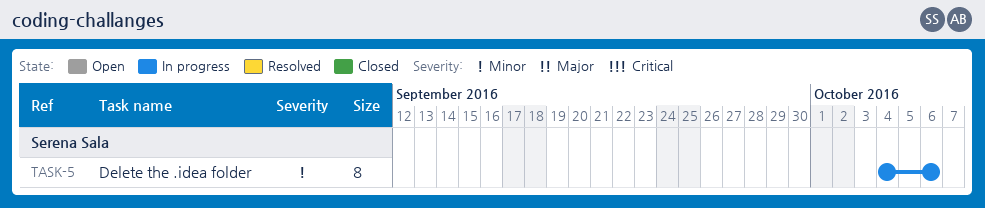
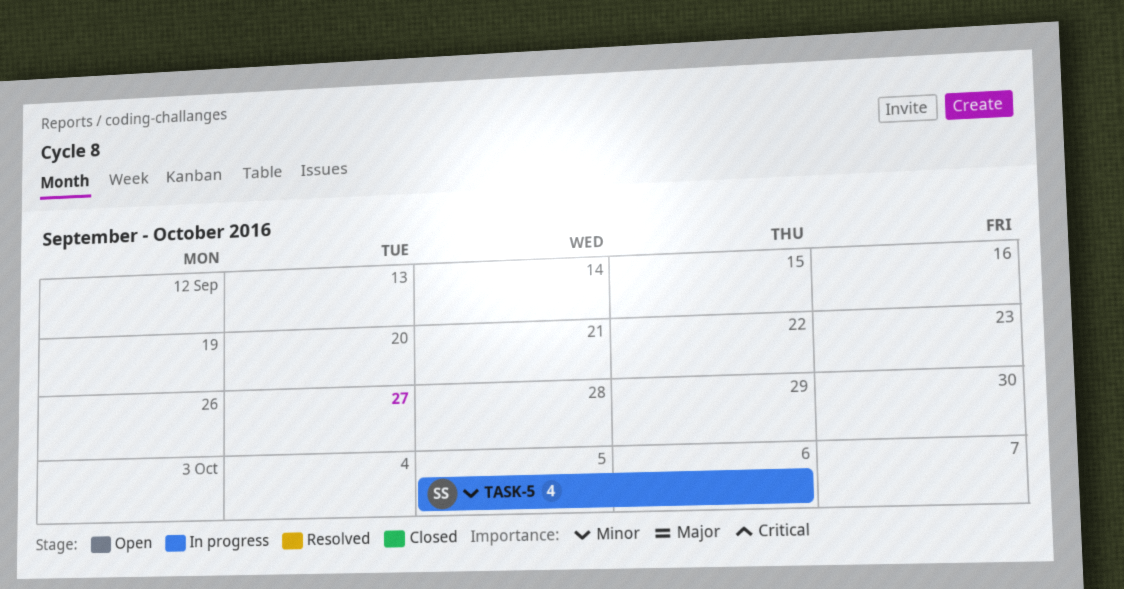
TASK-5, estimate: 8 -> 4
TASK-5, start: Oct 4 -> Oct 5

